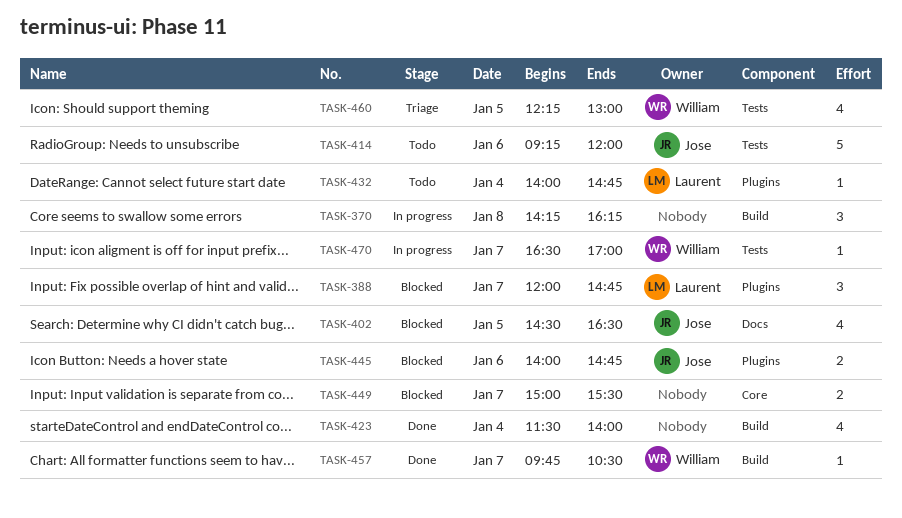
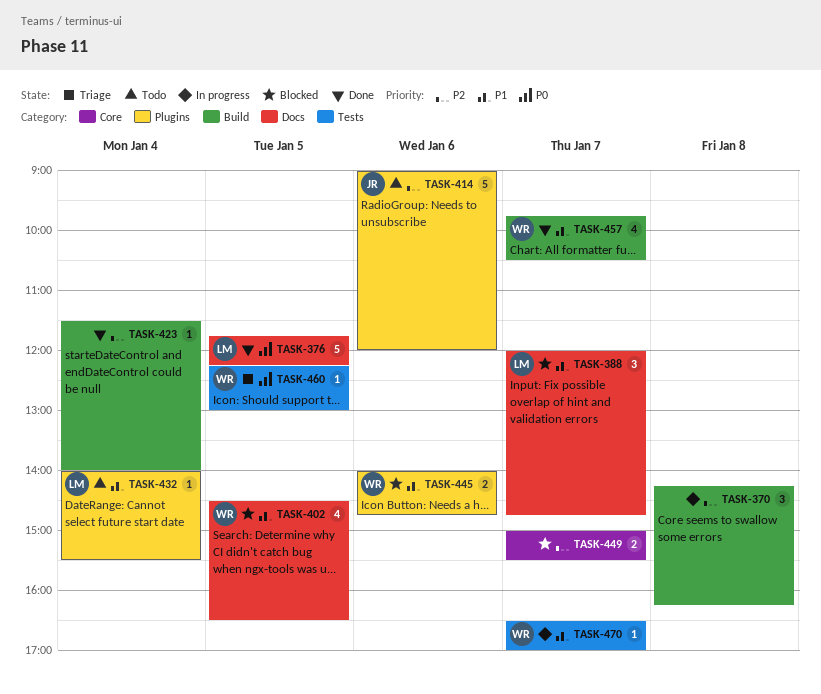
TASK-376: none -> present
TASK-388, label: Plugins -> Docs
TASK-402, owner: Jose -> William
TASK-414, label: Tests -> Plugins
TASK-414, begins: 09:15 -> 09:00
TASK-423, estimate: 4 -> 1
TASK-432, ends: 14:45 -> 15:30
TASK-445, owner: Jose -> William
TASK-457, estimate: 1 -> 4
TASK-460, estimate: 4 -> 1

